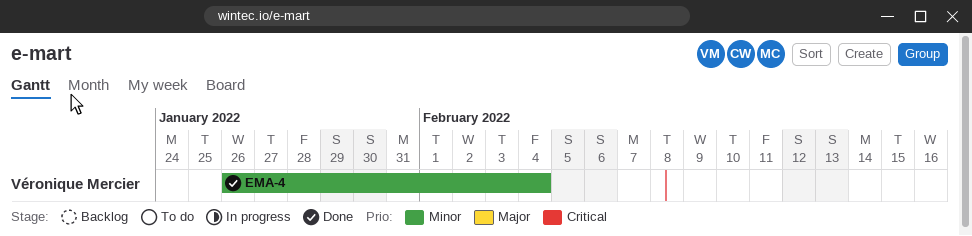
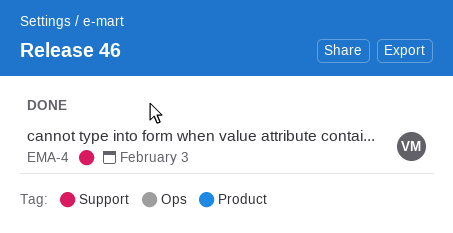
EMA-4, due: Feb 4 -> Feb 3

